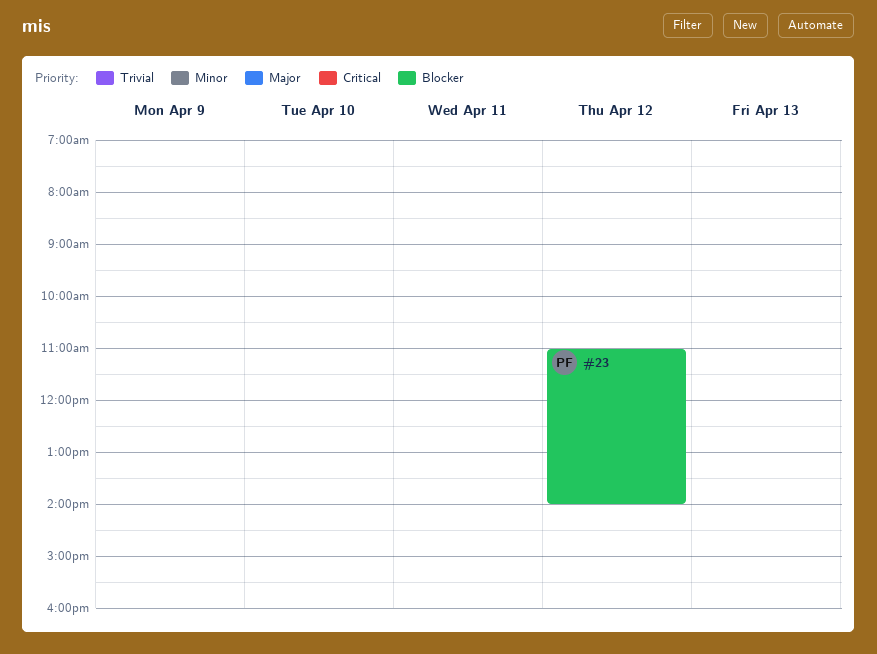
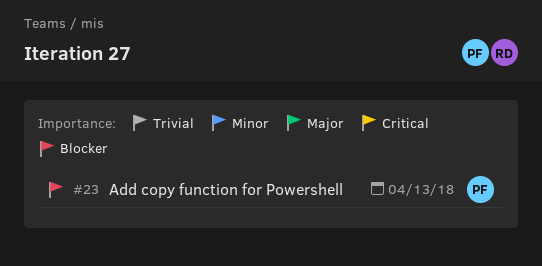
#23, day: Apr 12 -> Apr 13

